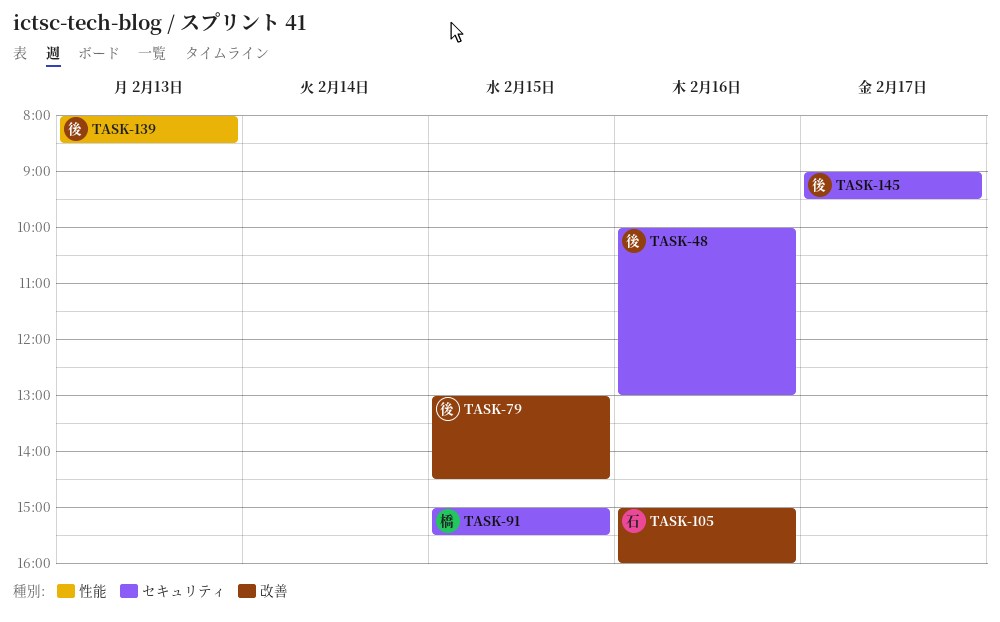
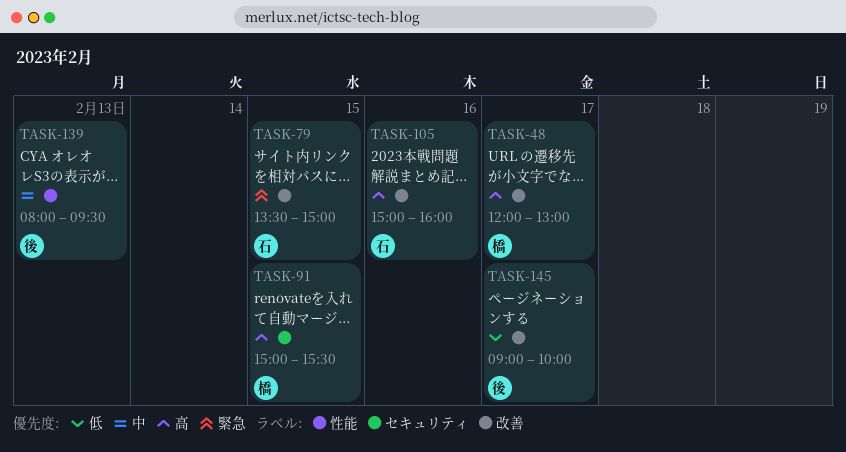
TASK-48, owner: 後 -> 橋
TASK-48, label: セキュリティ -> 改善
TASK-48, day: Feb 16 -> Feb 17
TASK-48, begins: 10:00 -> 12:00
TASK-79, owner: 後 -> 石
TASK-79, begins: 13:00 -> 13:30
TASK-79, ends: 14:30 -> 15:00
TASK-139, ends: 08:30 -> 09:30
TASK-145, label: セキュリティ -> 改善
TASK-145, ends: 09:30 -> 10:00

